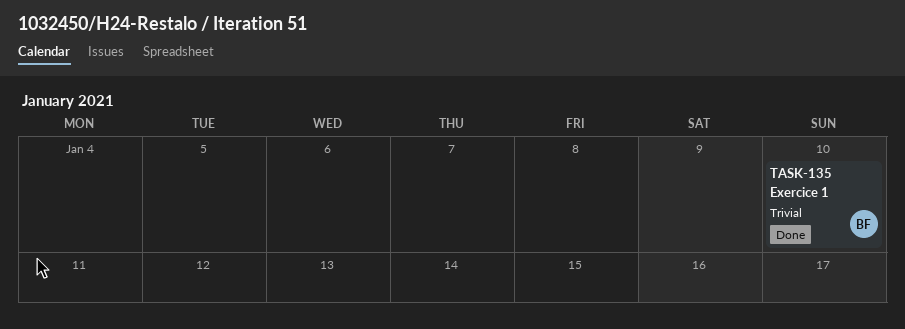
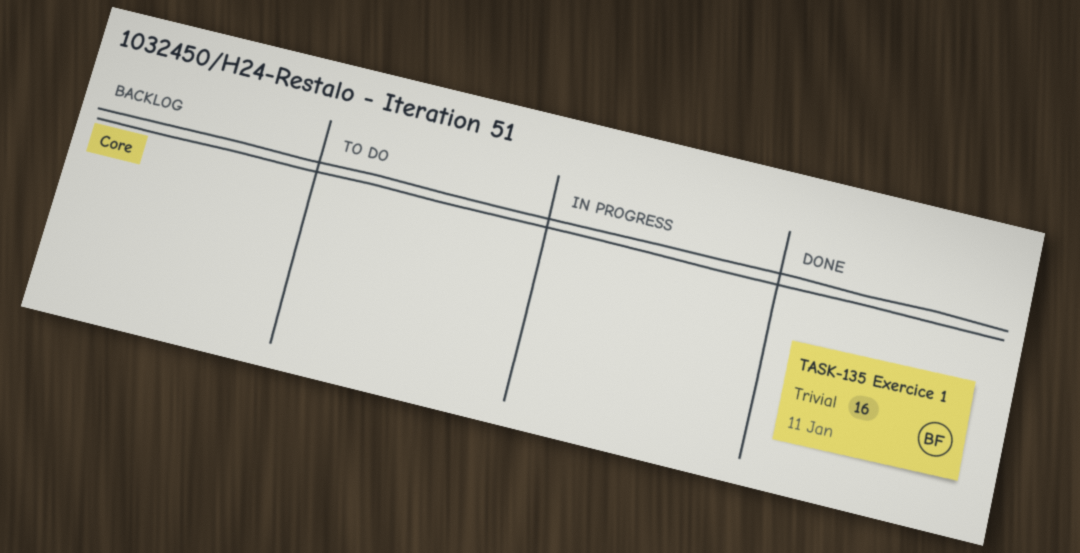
TASK-135, due: Jan 10 -> Jan 11

